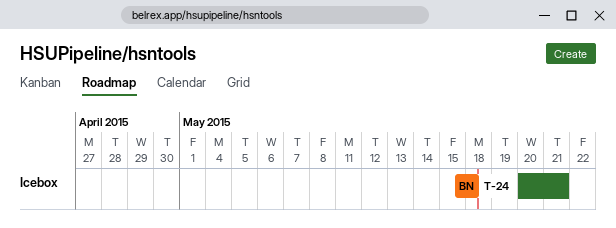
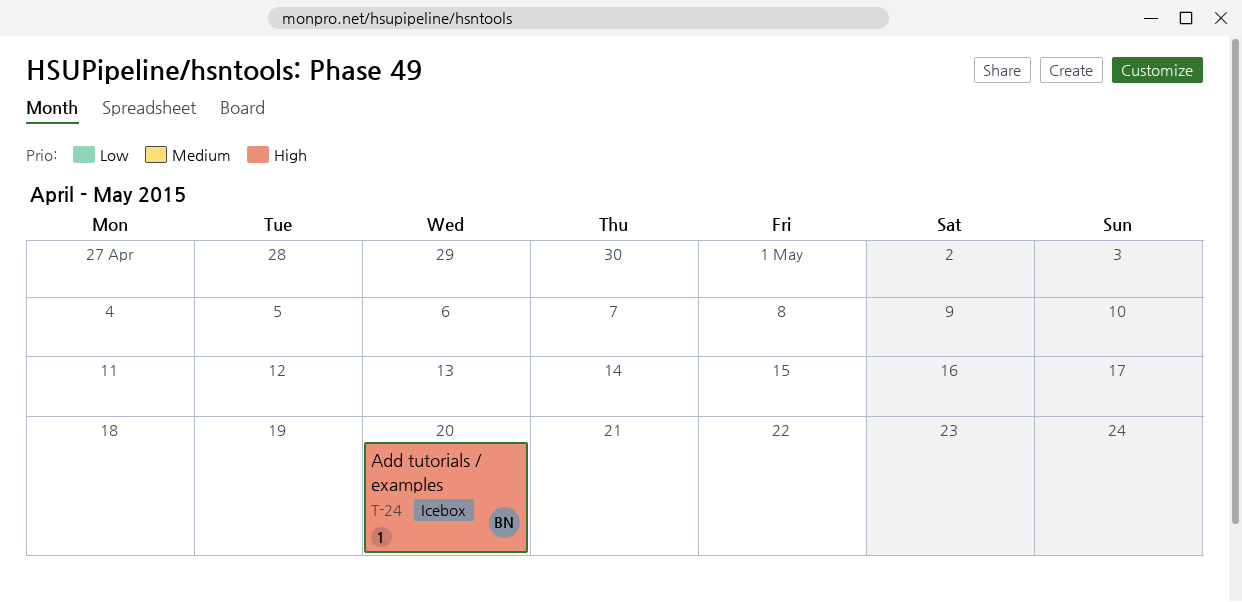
T-24, due: May 21 -> May 20

